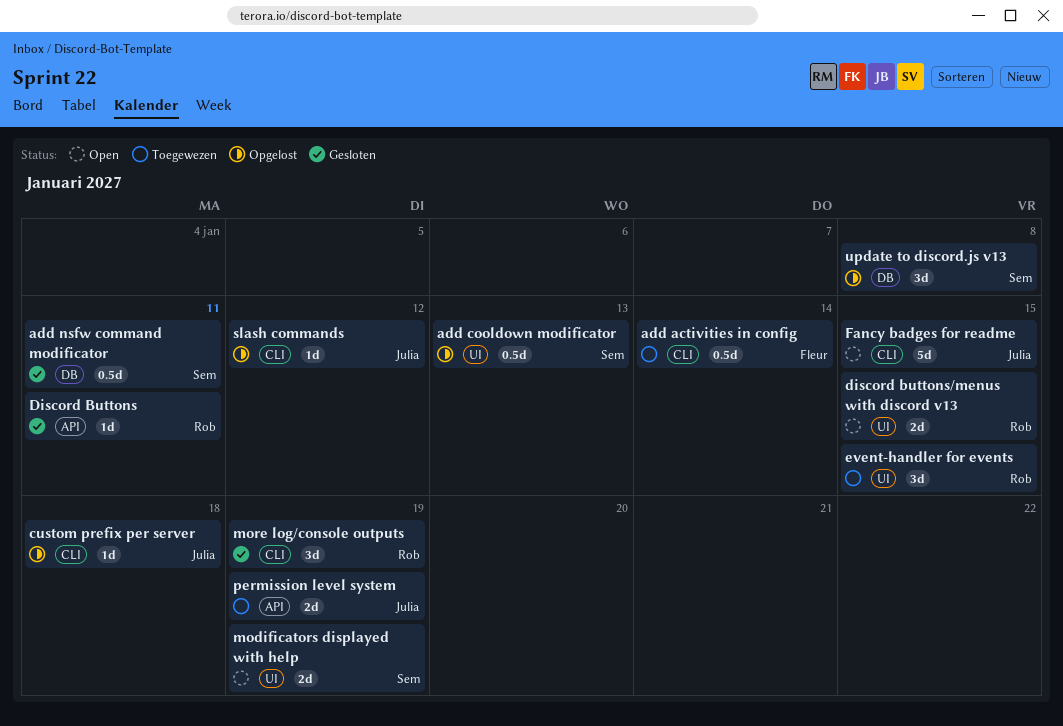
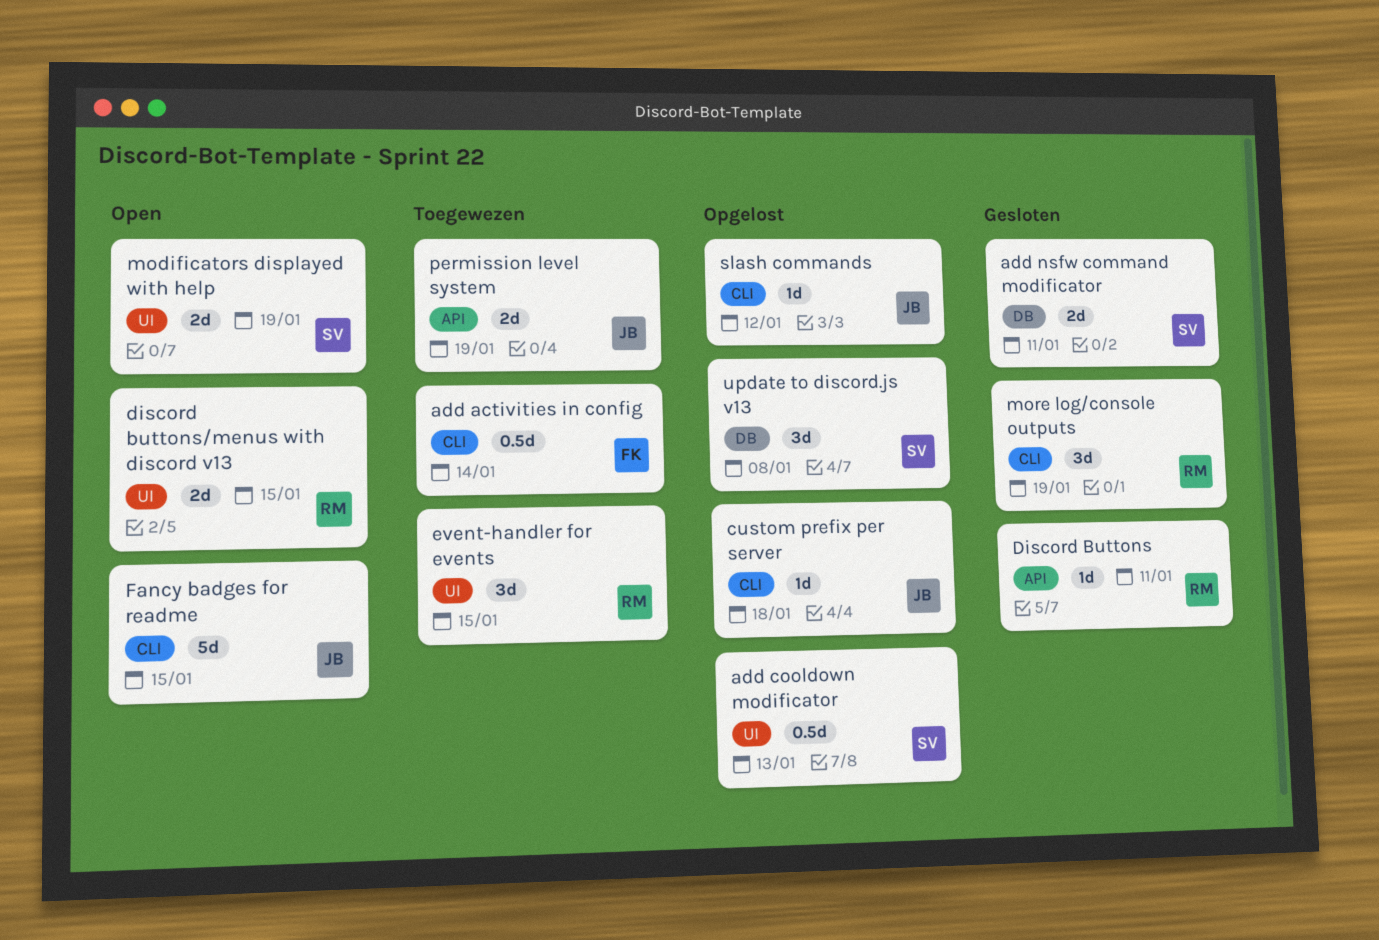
add nsfw command modificator, estimate: 0.5d -> 2d

